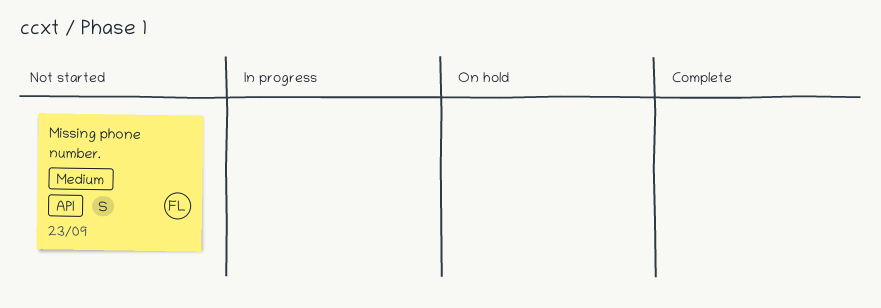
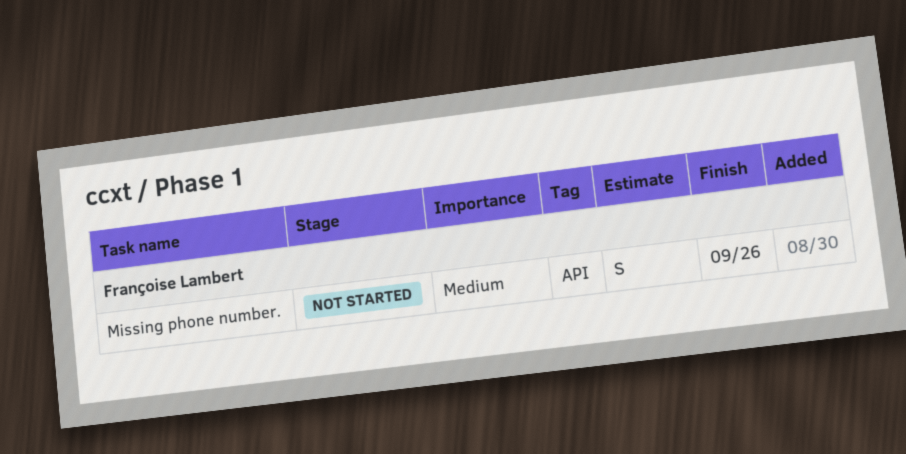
Missing phone number., due: Sep 23 -> Sep 26

